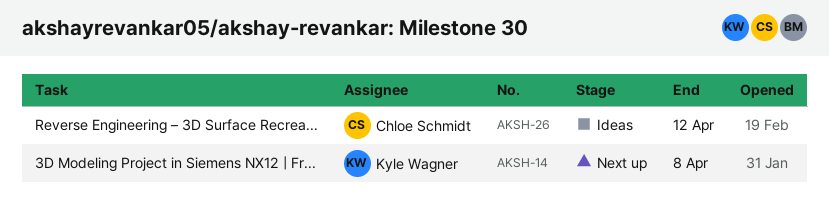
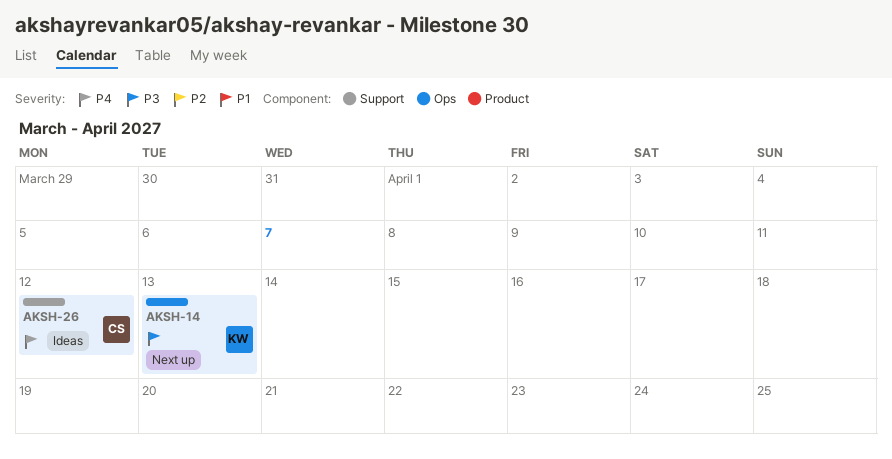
AKSH-14, due: Apr 8 -> Apr 13

